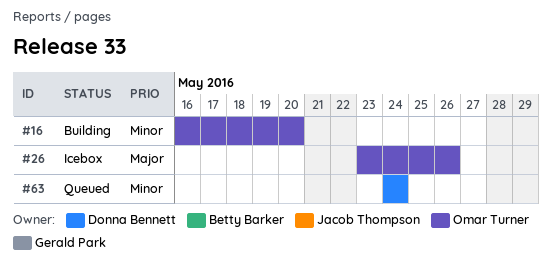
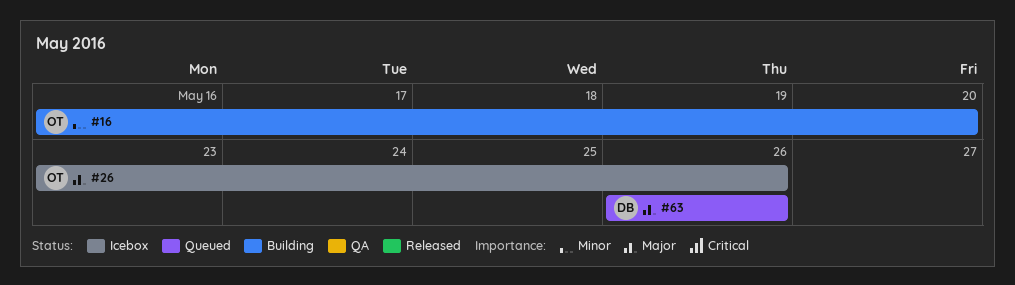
#63, priority: Minor -> Major
#63, start: May 24 -> May 26
#63, due: May 24 -> May 26

